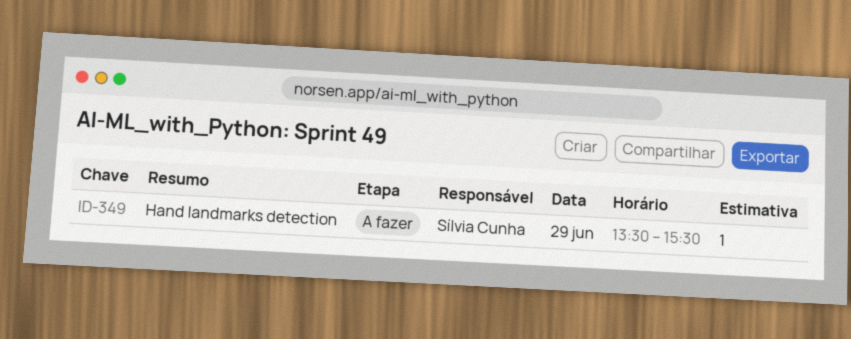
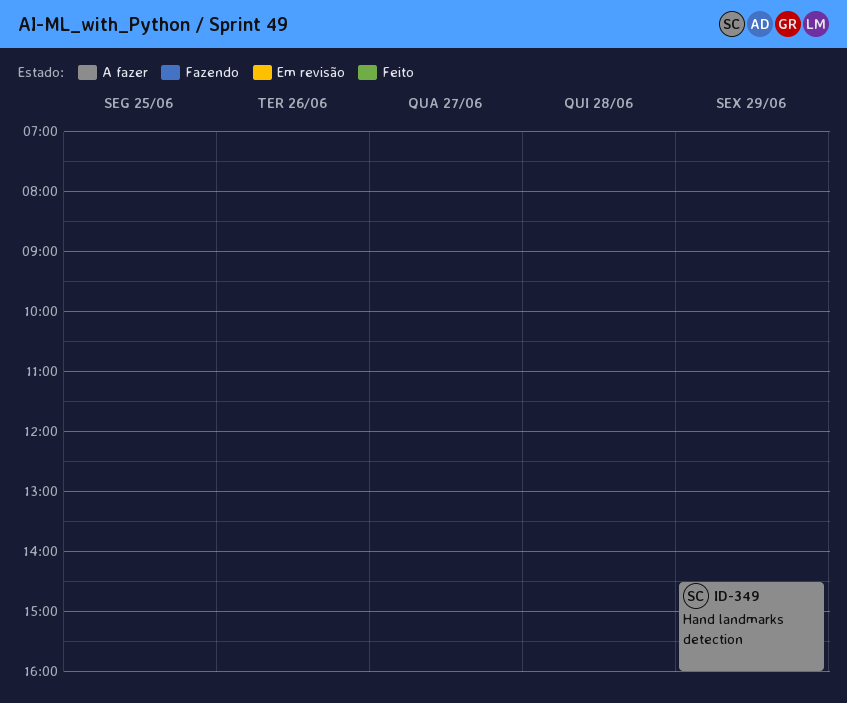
ID-349, begins: 13:30 -> 14:30
ID-349, ends: 15:30 -> 16:00

